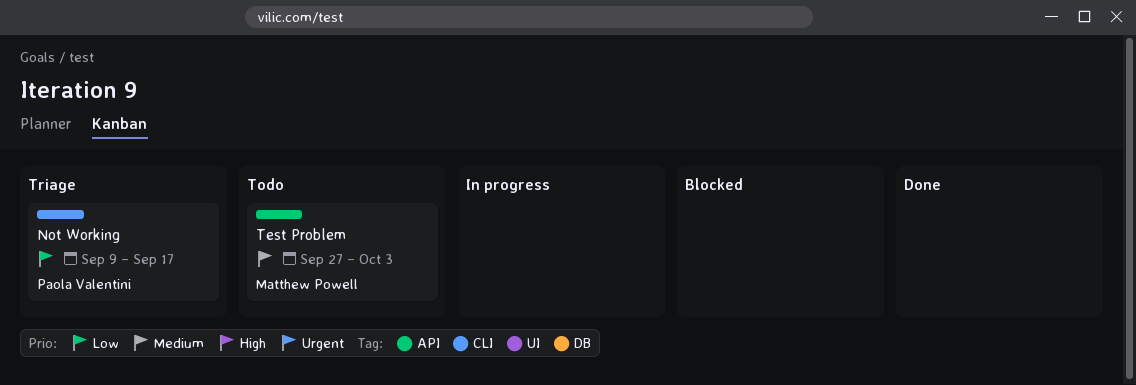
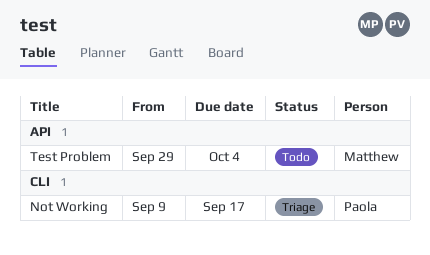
Test Problem, start: Sep 27 -> Sep 29
Test Problem, due: Oct 3 -> Oct 4

